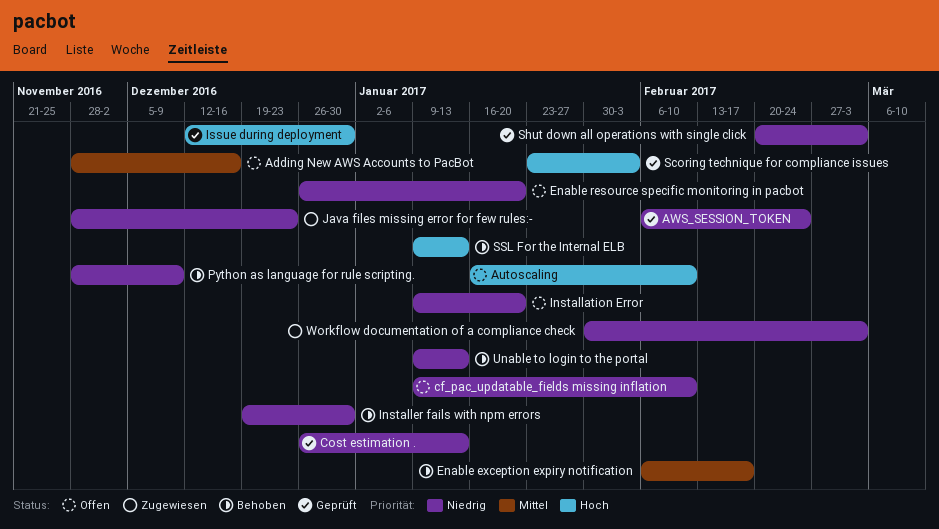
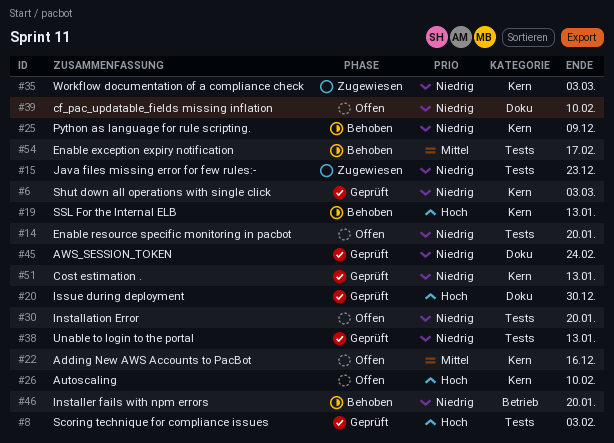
Installer fails with npm errors, due: Dec 30 -> Jan 20
Unable to login to the portal, status: Behoben -> Geprüft

